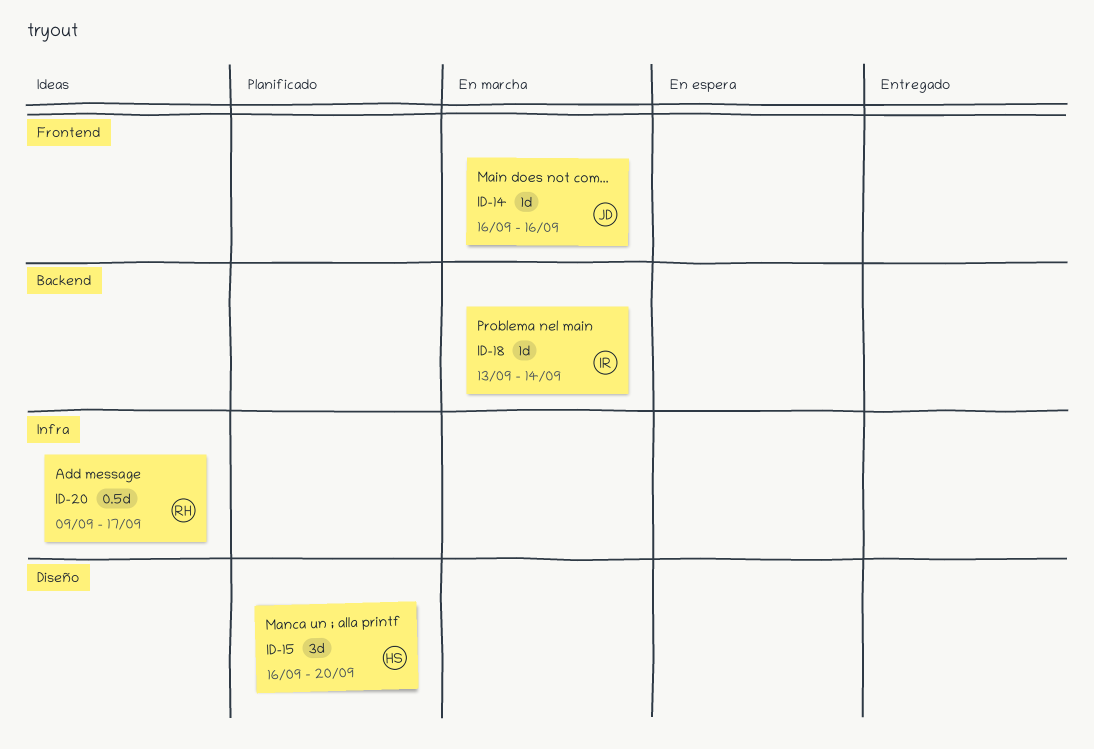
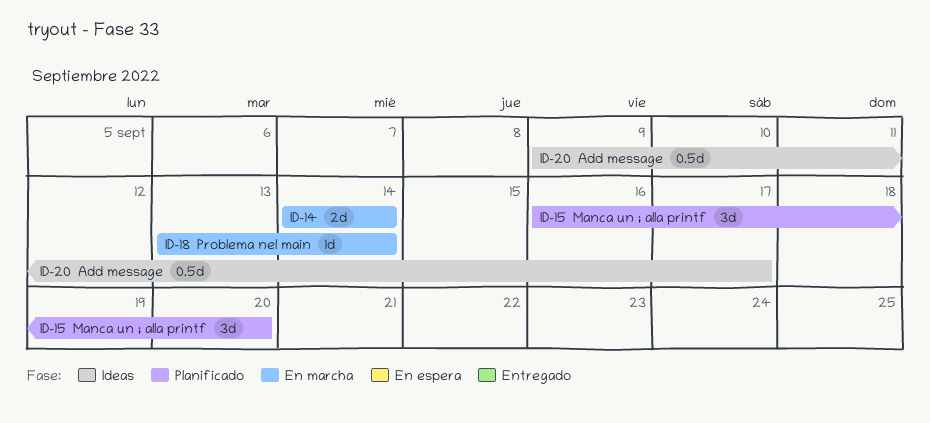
ID-14, estimate: 1d -> 2d
ID-14, start: Sep 16 -> Sep 14
ID-14, due: Sep 16 -> Sep 14

